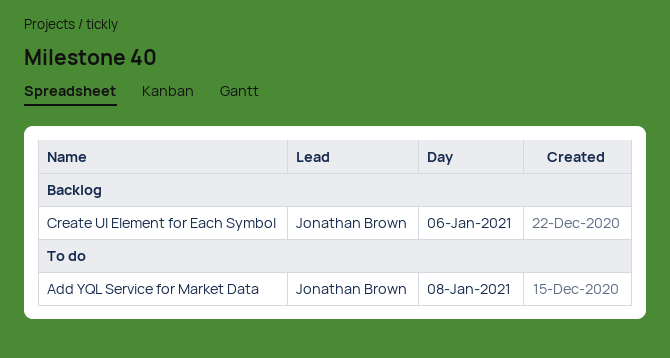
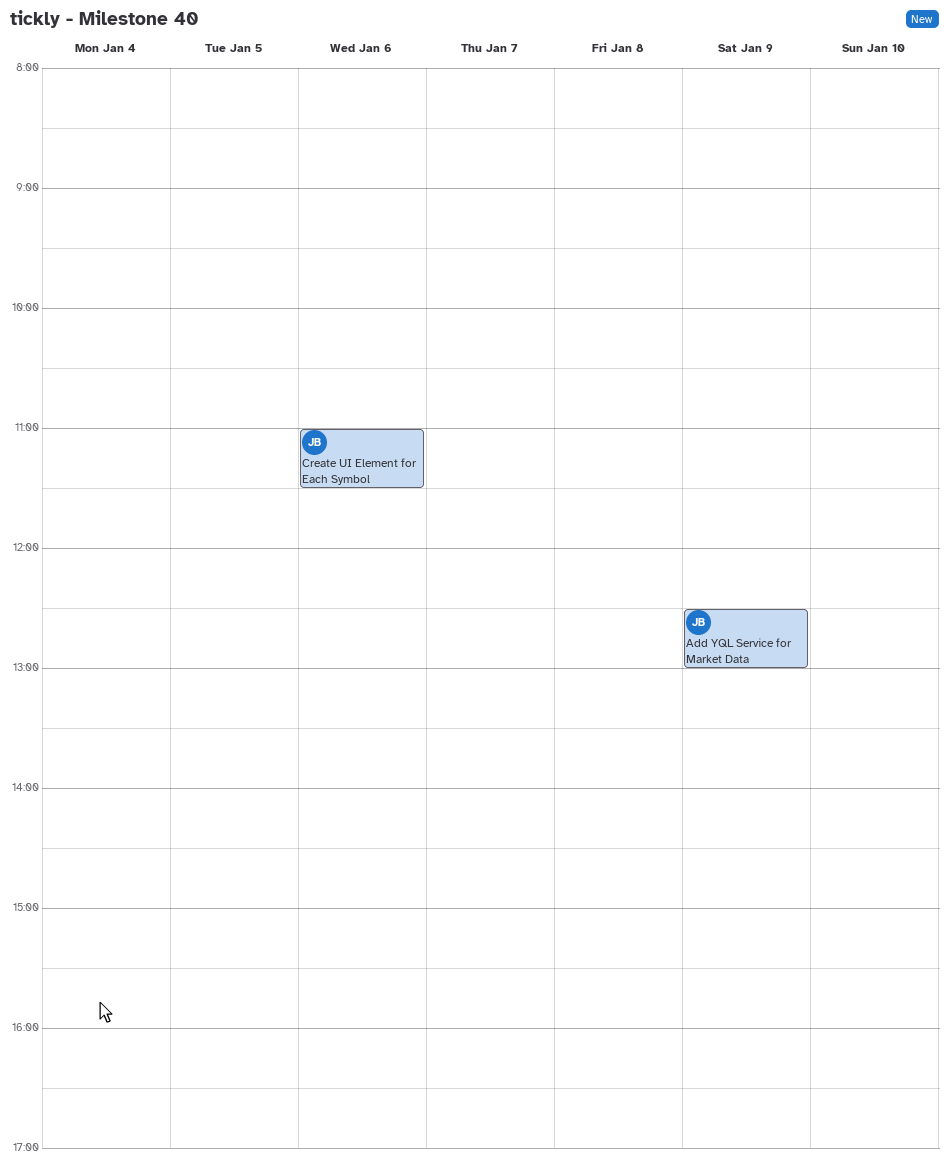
Add YQL Service for Market Data, day: Jan 8 -> Jan 9

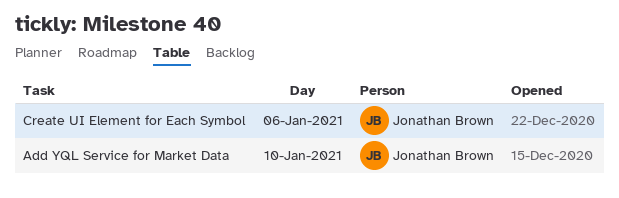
Add YQL Service for Market Data, day: Jan 9 -> Jan 10

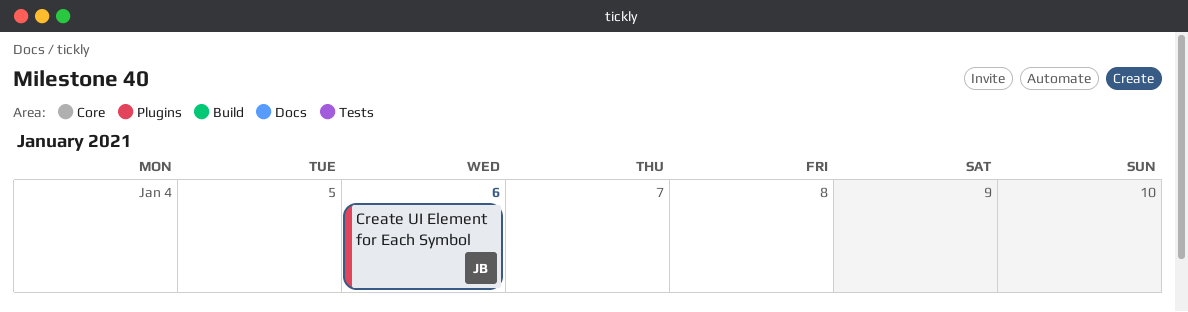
Add YQL Service for Market Data: present -> none

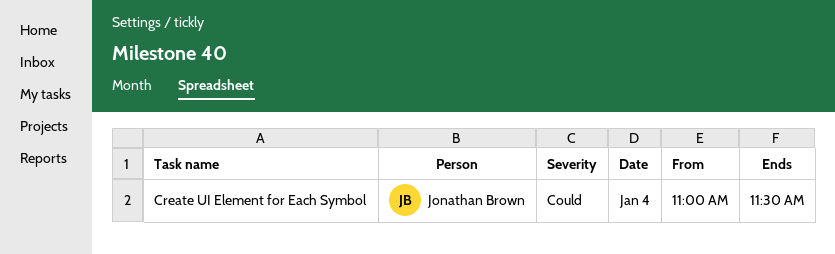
Create UI Element for Each Symbol, day: Jan 6 -> Jan 4

